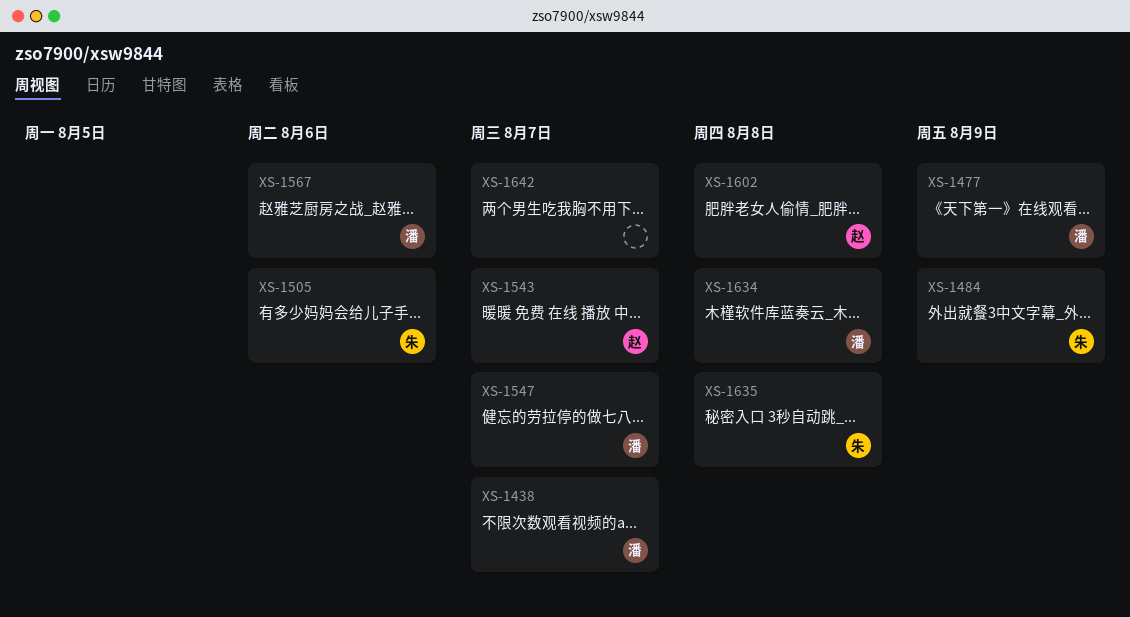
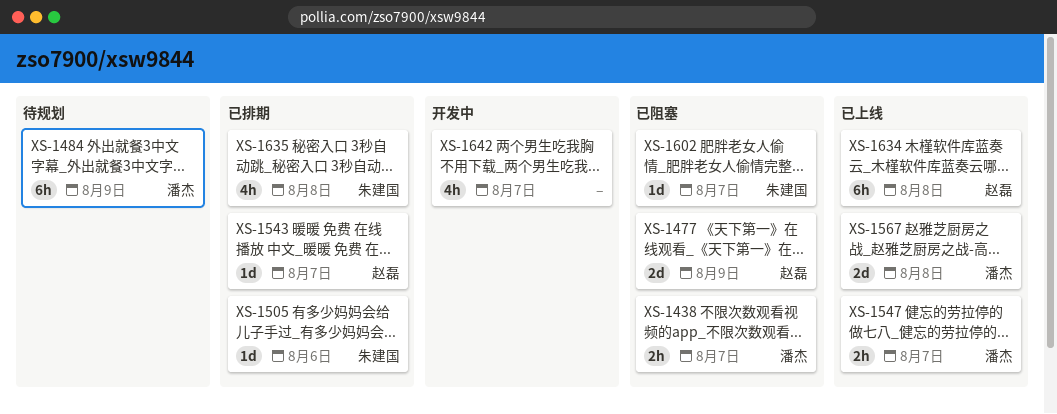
XS-1477, owner: 潘杰 -> 赵磊
XS-1484, owner: 朱建国 -> 潘杰
XS-1567, due: Aug 6 -> Aug 8
XS-1602, owner: 赵磊 -> 朱建国
XS-1602, due: Aug 8 -> Aug 7
XS-1634, owner: 潘杰 -> 赵磊

